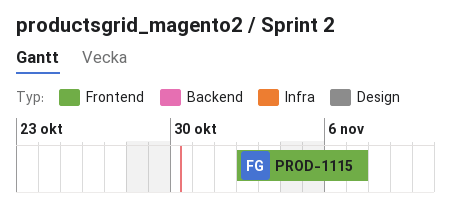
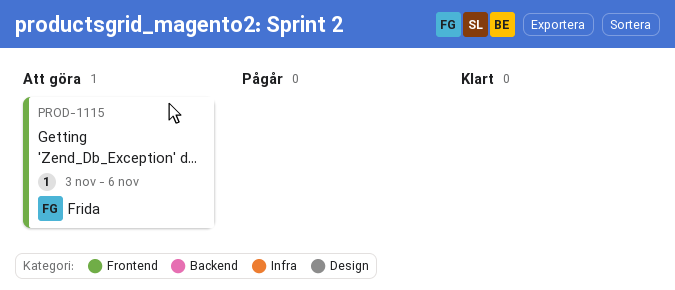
PROD-1115, start: Nov 2 -> Nov 3
PROD-1115, due: Nov 7 -> Nov 6

